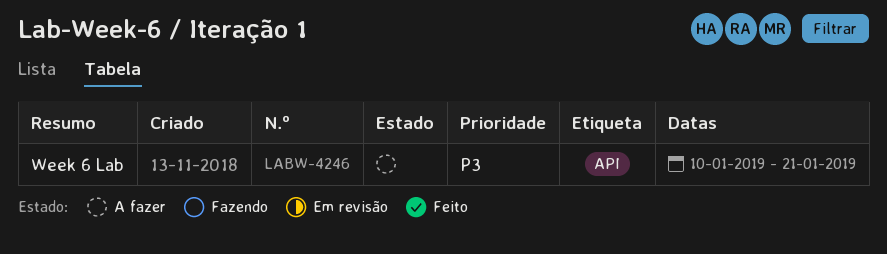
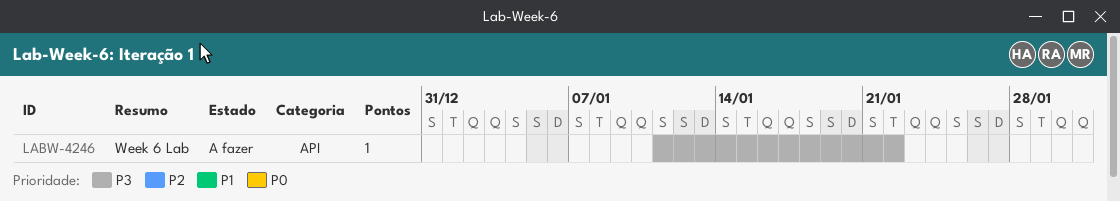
LABW-4246, start: Jan 10 -> Jan 11
LABW-4246, due: Jan 21 -> Jan 22

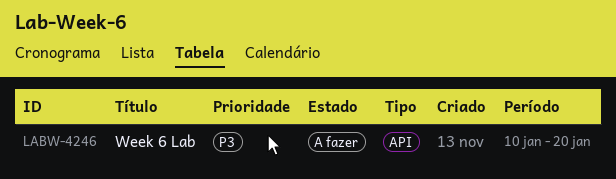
LABW-4246, start: Jan 11 -> Jan 10
LABW-4246, due: Jan 22 -> Jan 20

